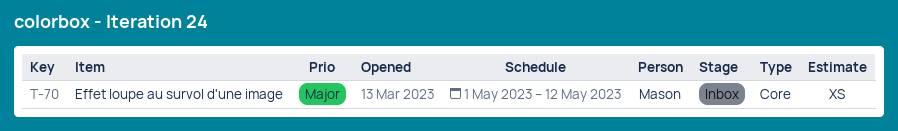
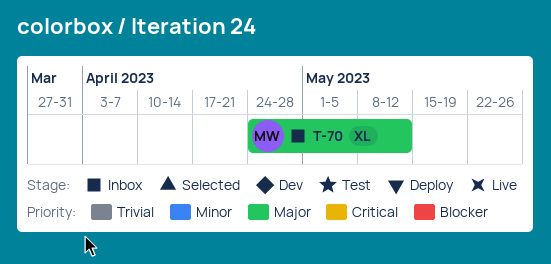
T-70, estimate: XS -> XL
T-70, start: May 1 -> Apr 24

